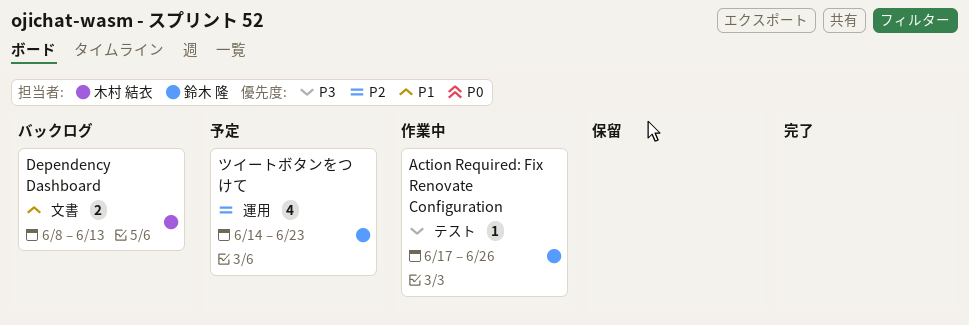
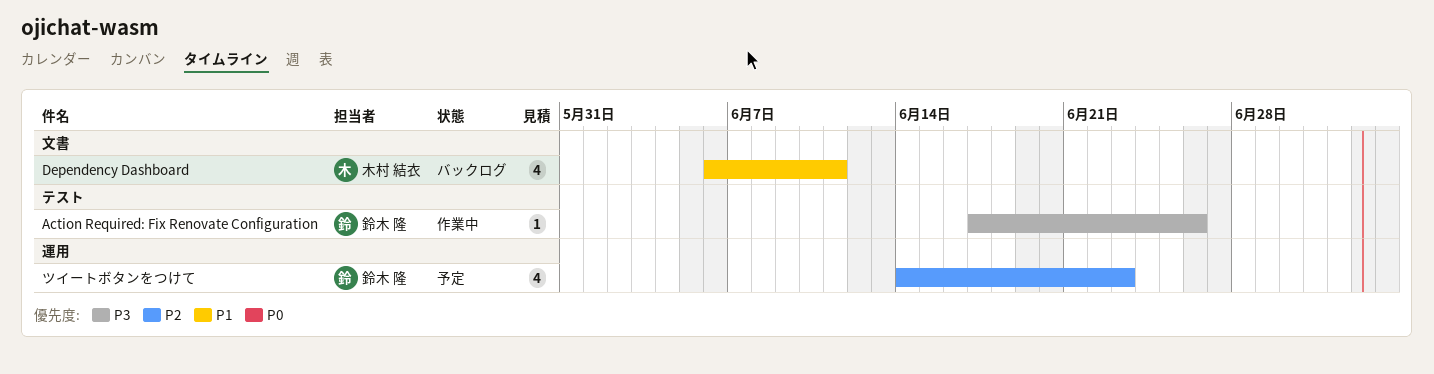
Dependency Dashboard, estimate: 2 -> 4
Dependency Dashboard, start: Jun 8 -> Jun 6
Dependency Dashboard, due: Jun 13 -> Jun 11

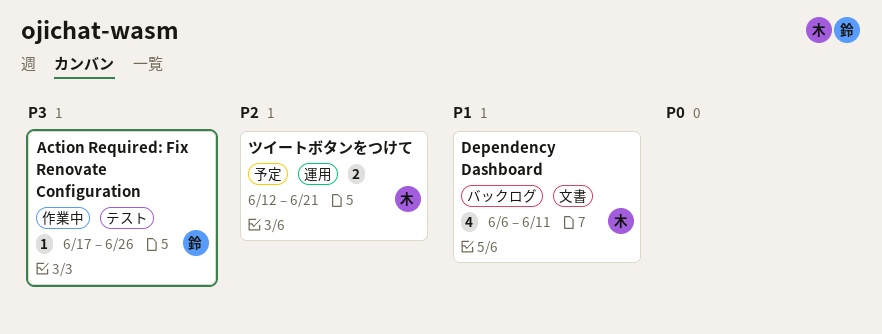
ツイートボタンをつけて, owner: 鈴木 隆 -> 木村 結衣
ツイートボタンをつけて, estimate: 4 -> 2
ツイートボタンをつけて, start: Jun 14 -> Jun 12
ツイートボタンをつけて, due: Jun 23 -> Jun 21

